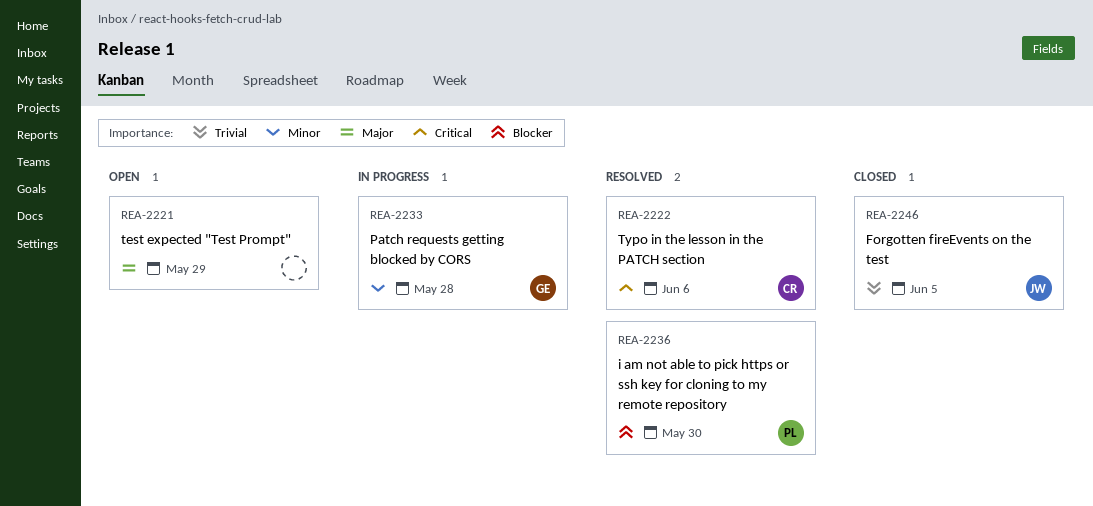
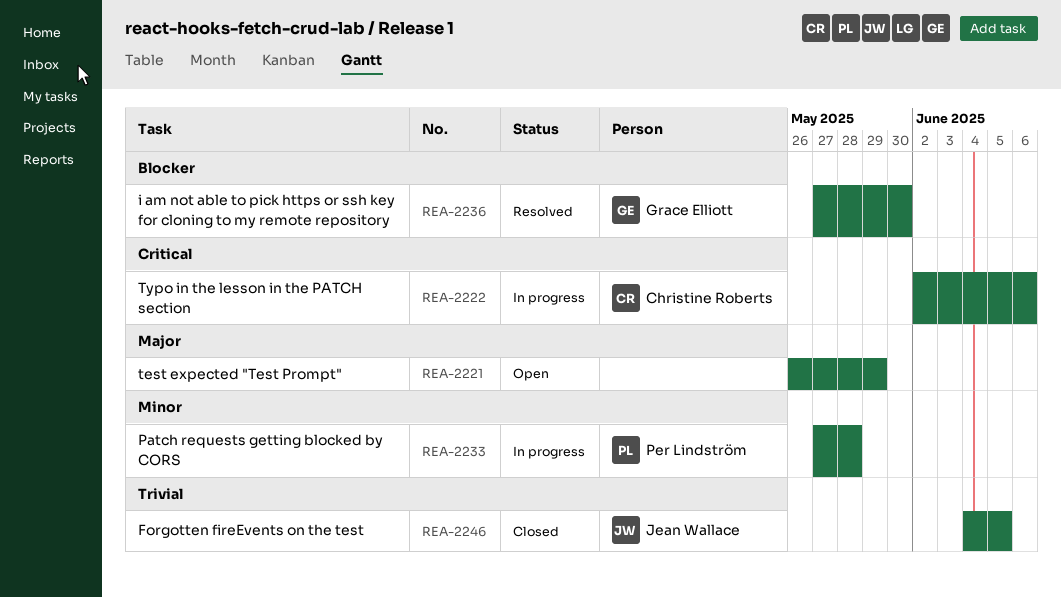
REA-2222, status: Resolved -> In progress
REA-2233, owner: Grace Elliott -> Per Lindström
REA-2236, owner: Per Lindström -> Grace Elliott

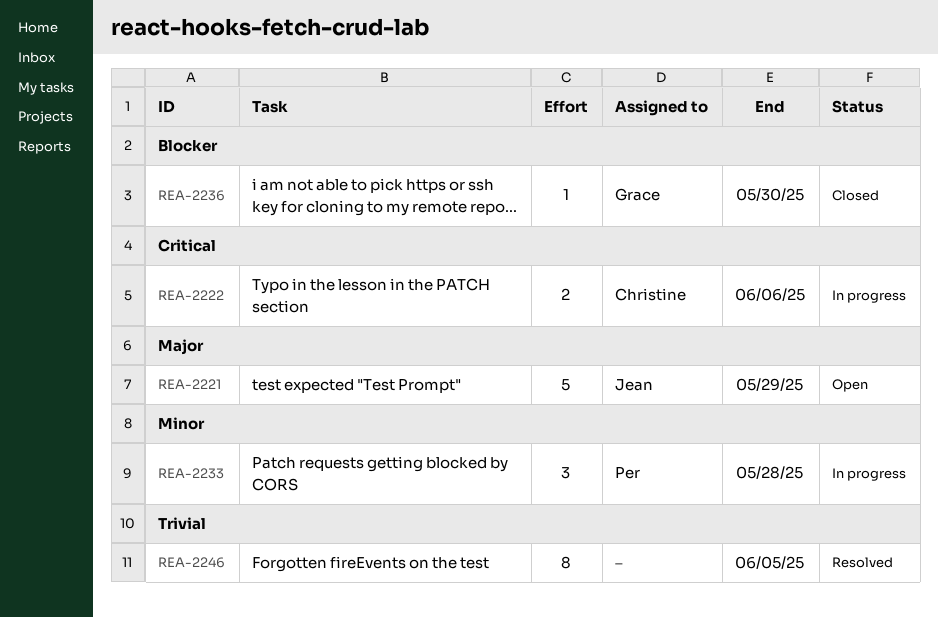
REA-2221, owner: none -> Jean Wallace
REA-2236, status: Resolved -> Closed
REA-2246, status: Closed -> Resolved
REA-2246, owner: Jean Wallace -> none

